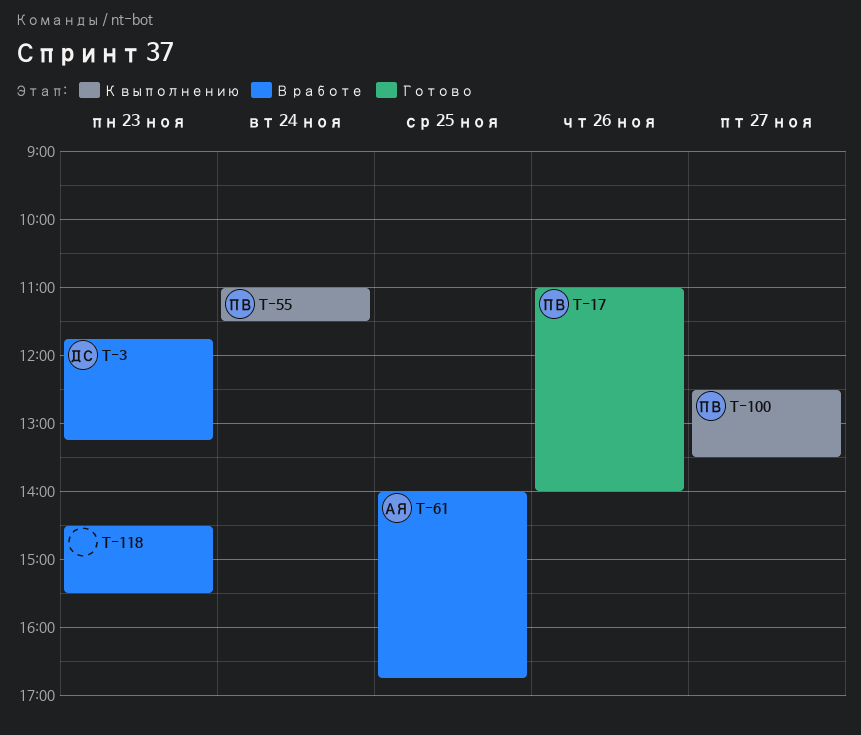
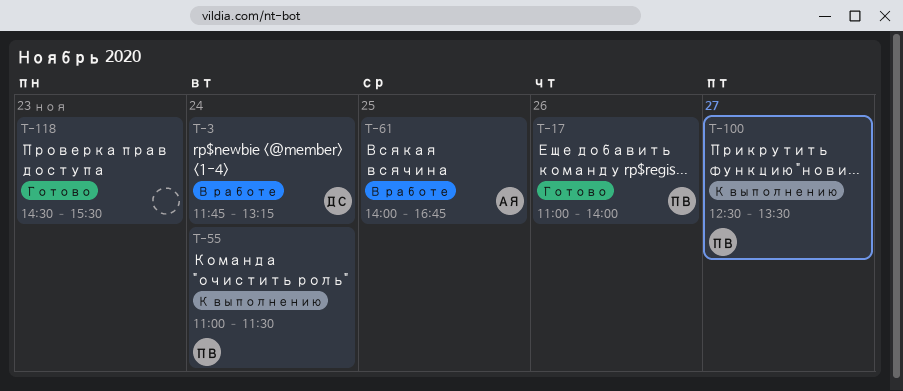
T-3, day: Nov 23 -> Nov 24
T-118, status: В работе -> Готово

